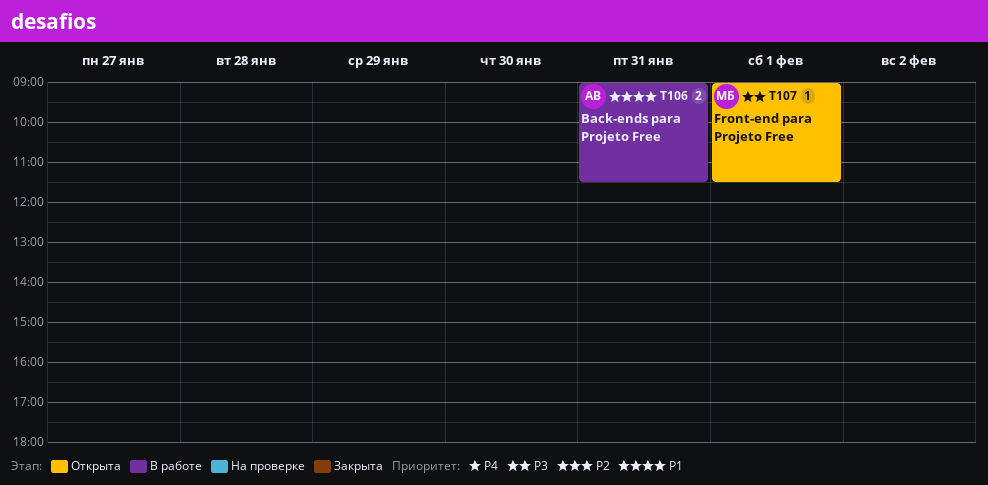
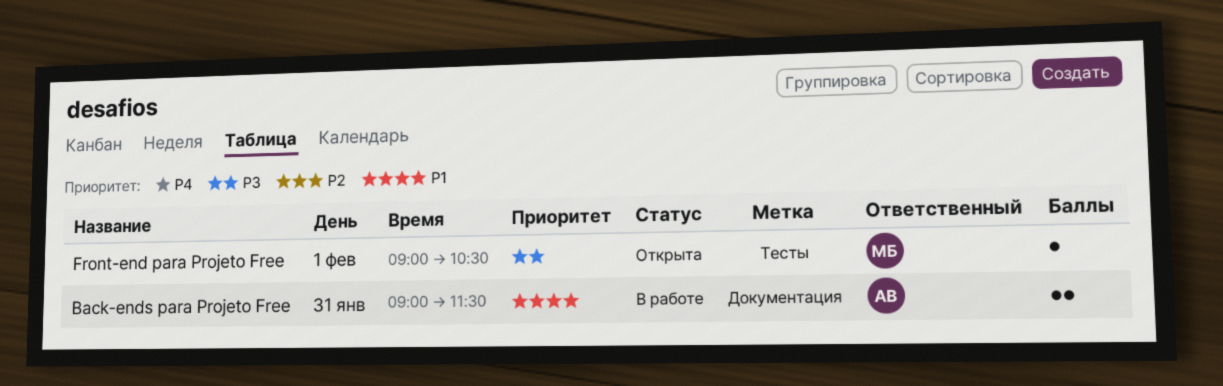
Front-end para Projeto Free, ends: 11:30 -> 10:30

